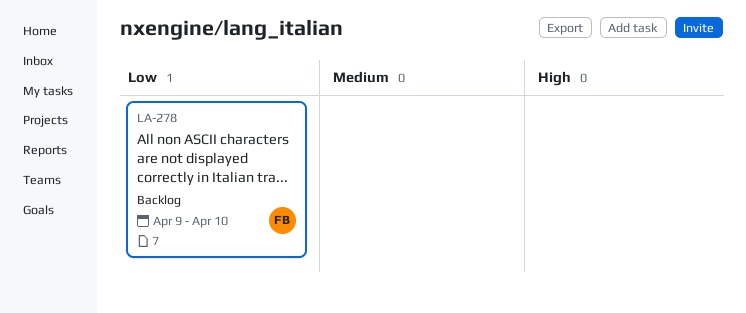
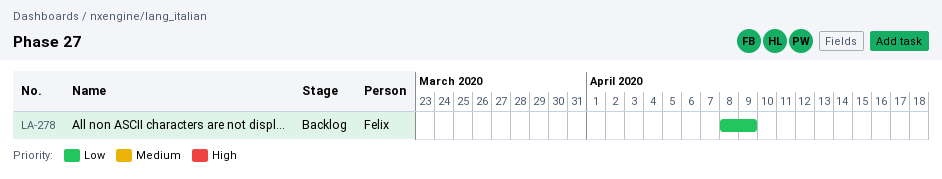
LA-278, start: Apr 9 -> Apr 8
LA-278, due: Apr 10 -> Apr 9

